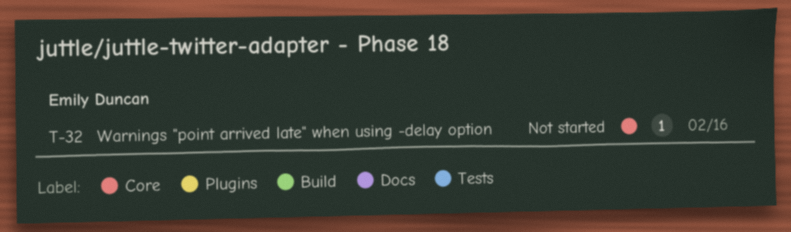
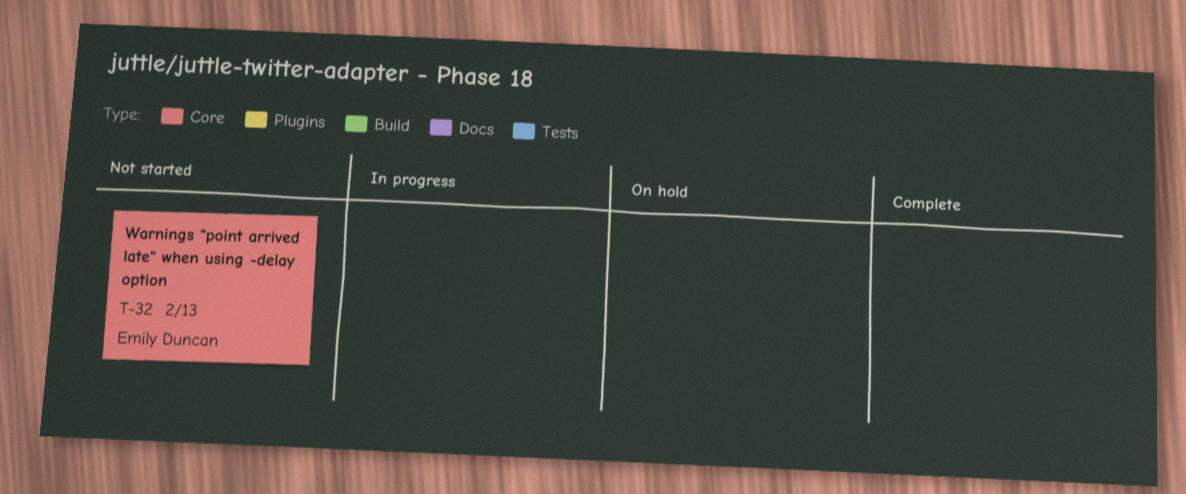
T-32, due: Feb 16 -> Feb 13

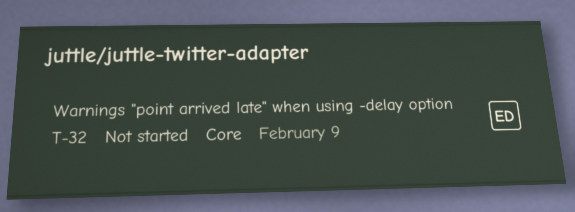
T-32, due: Feb 13 -> Feb 9

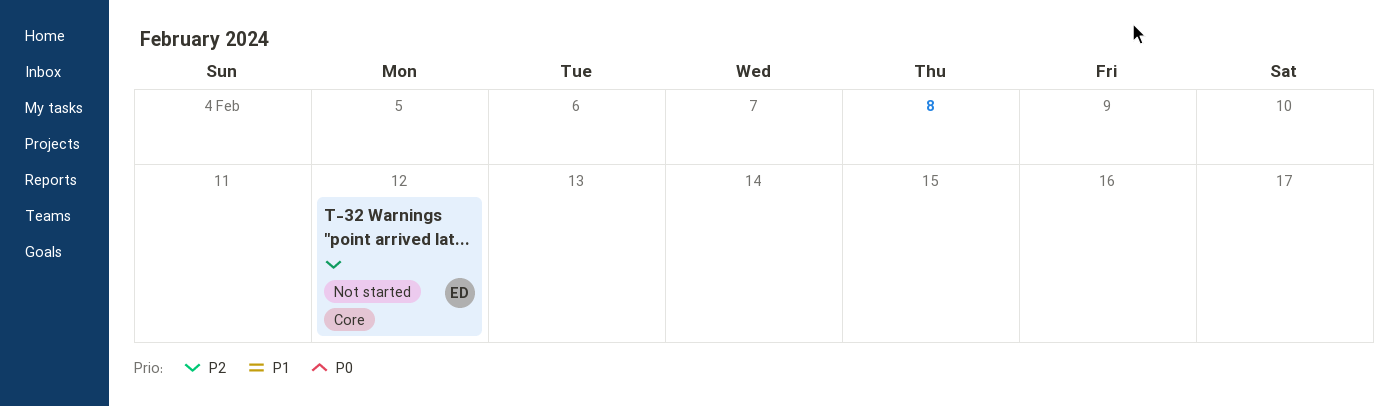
T-32, due: Feb 9 -> Feb 12

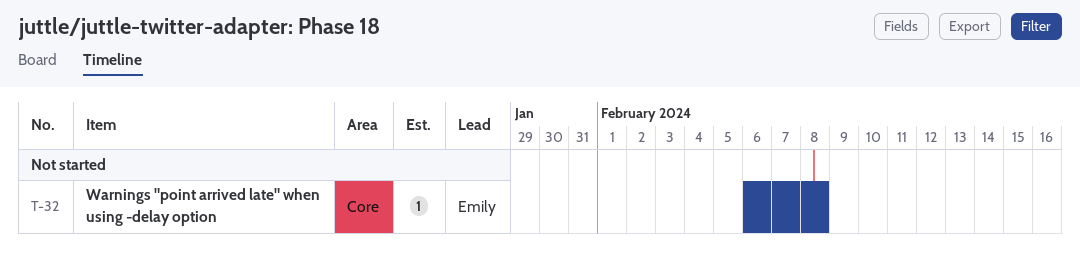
T-32, due: Feb 12 -> Feb 8

